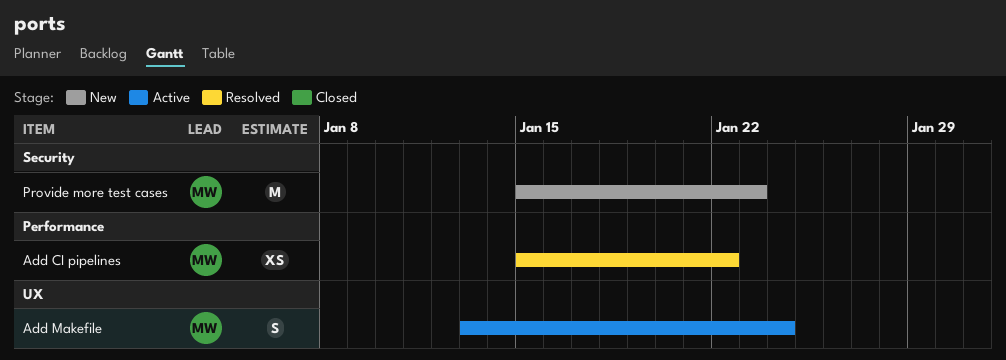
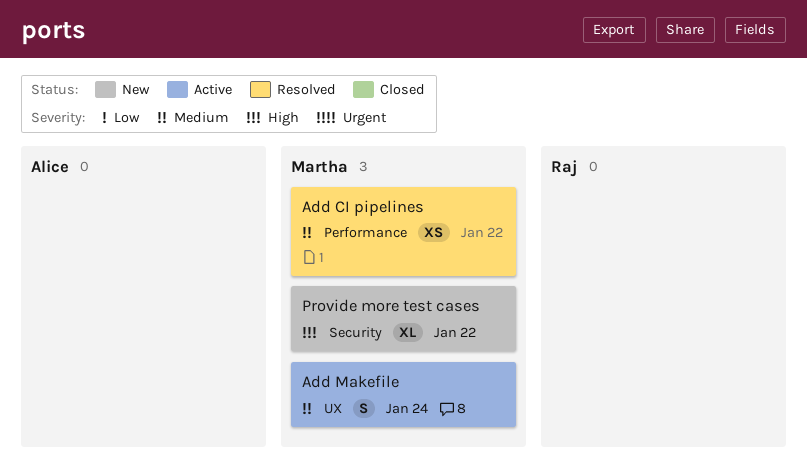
Provide more test cases, estimate: M -> XL
Provide more test cases, due: Jan 23 -> Jan 22

